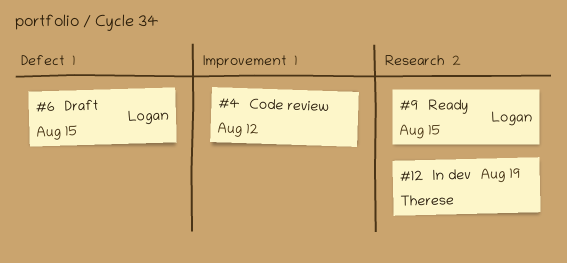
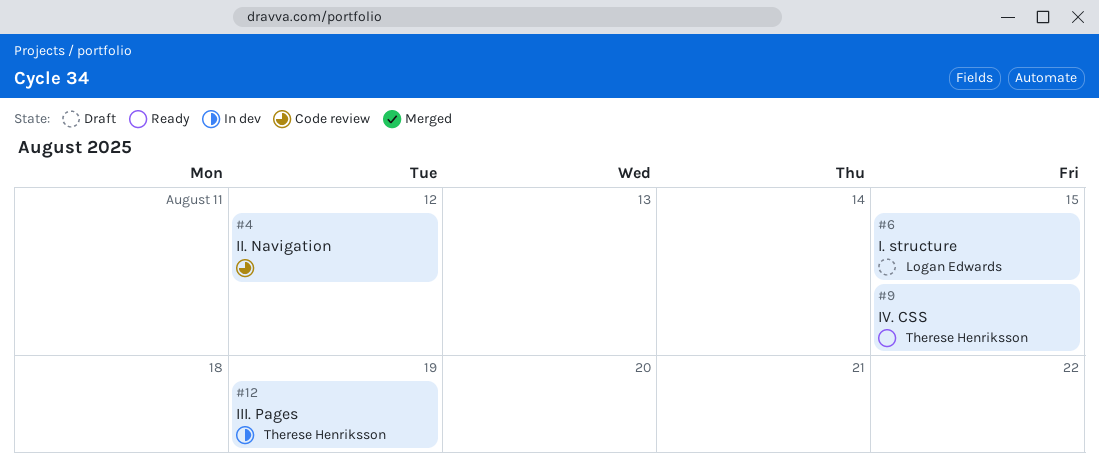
#9, owner: Logan Edwards -> Therese Henriksson

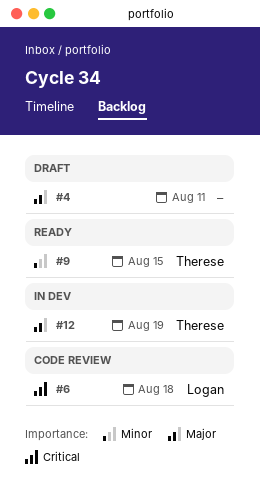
#4, status: Code review -> Draft
#4, due: Aug 12 -> Aug 11
#6, status: Draft -> Code review
#6, due: Aug 15 -> Aug 18

